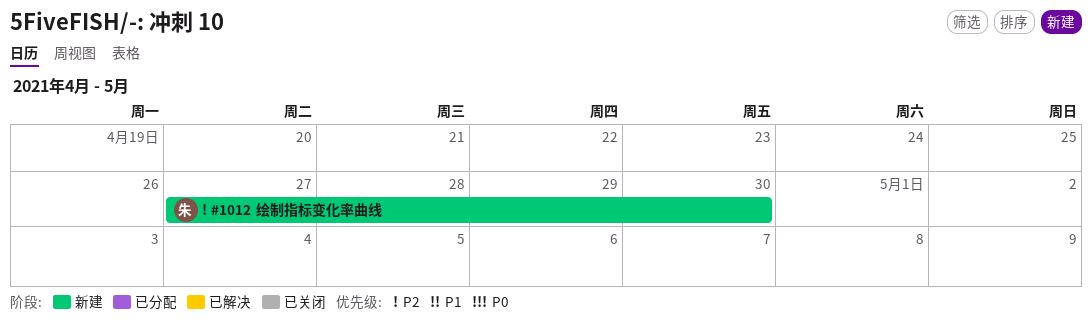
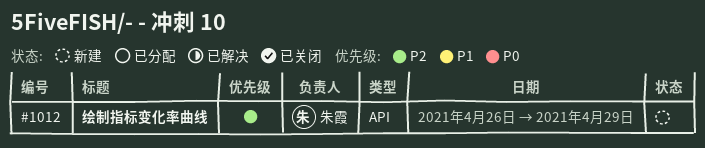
#1012, start: Apr 27 -> Apr 26
#1012, due: Apr 30 -> Apr 29

